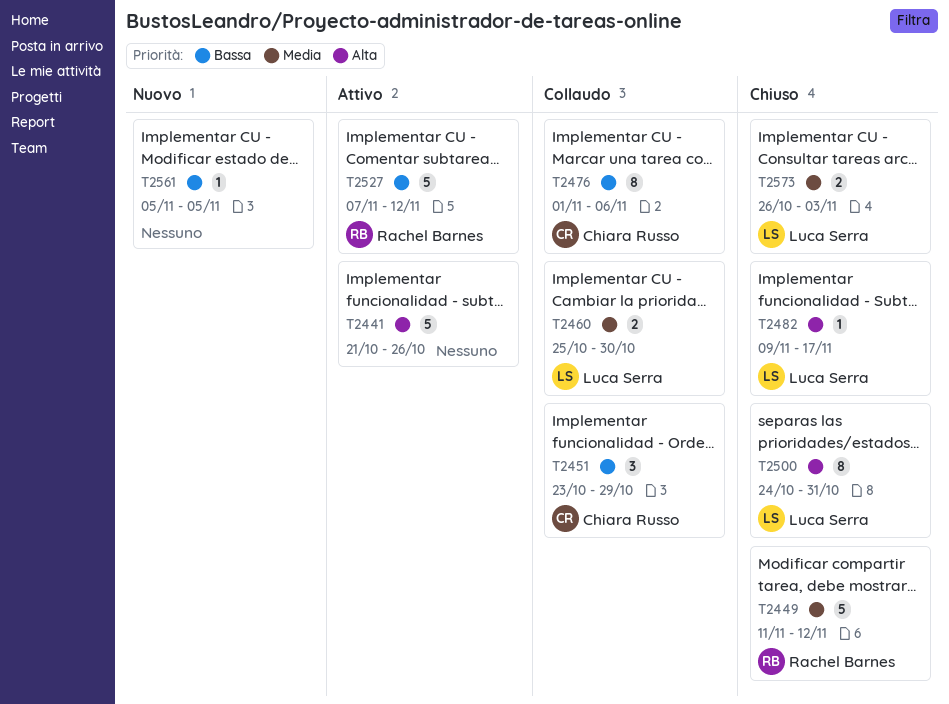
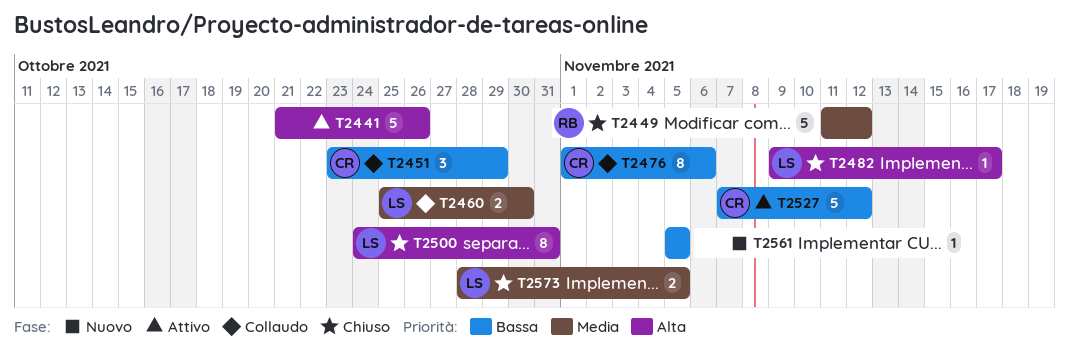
T2527, owner: Rachel Barnes -> Chiara Russo
T2573, start: Oct 26 -> Oct 28
T2573, due: Nov 3 -> Nov 5

